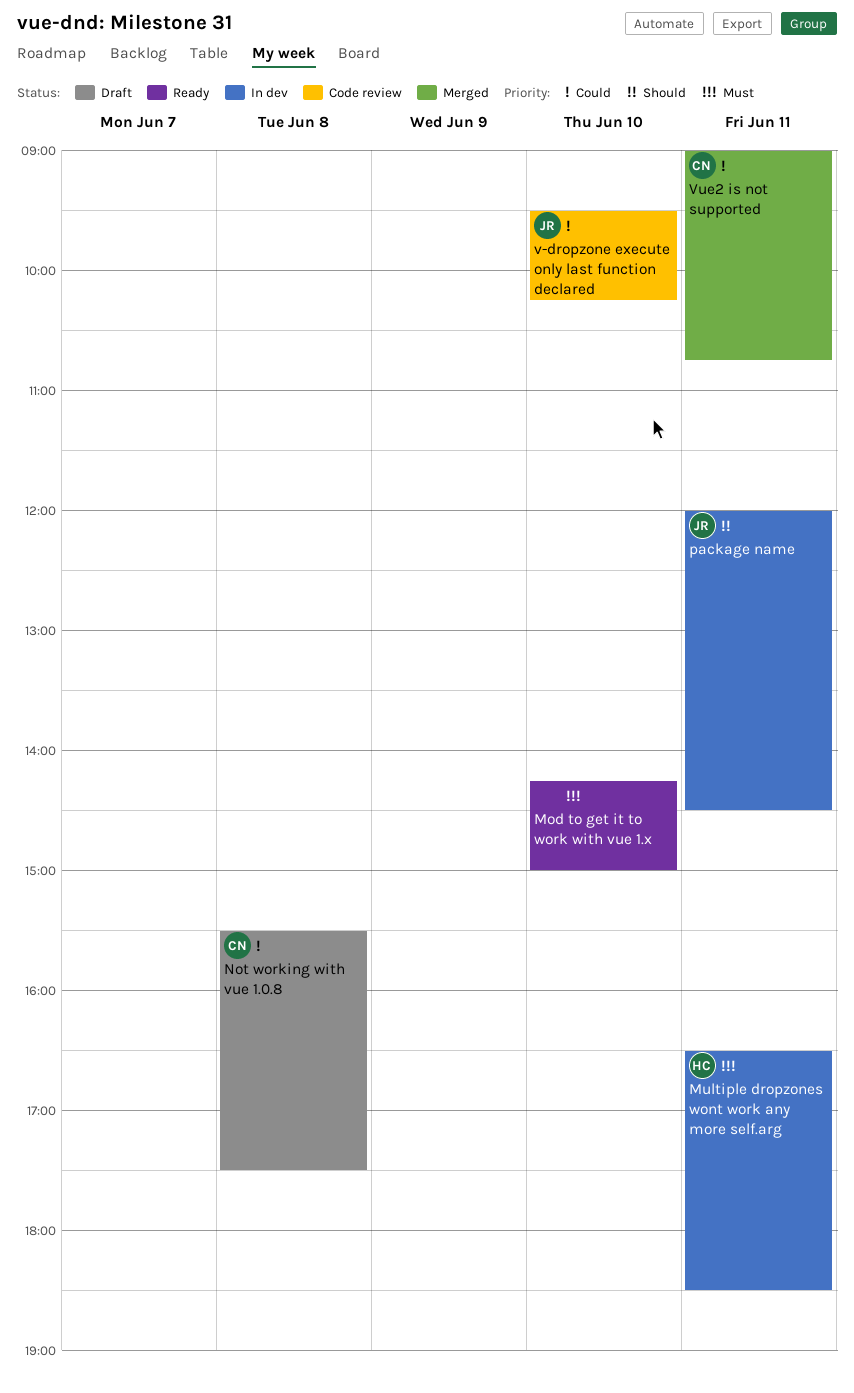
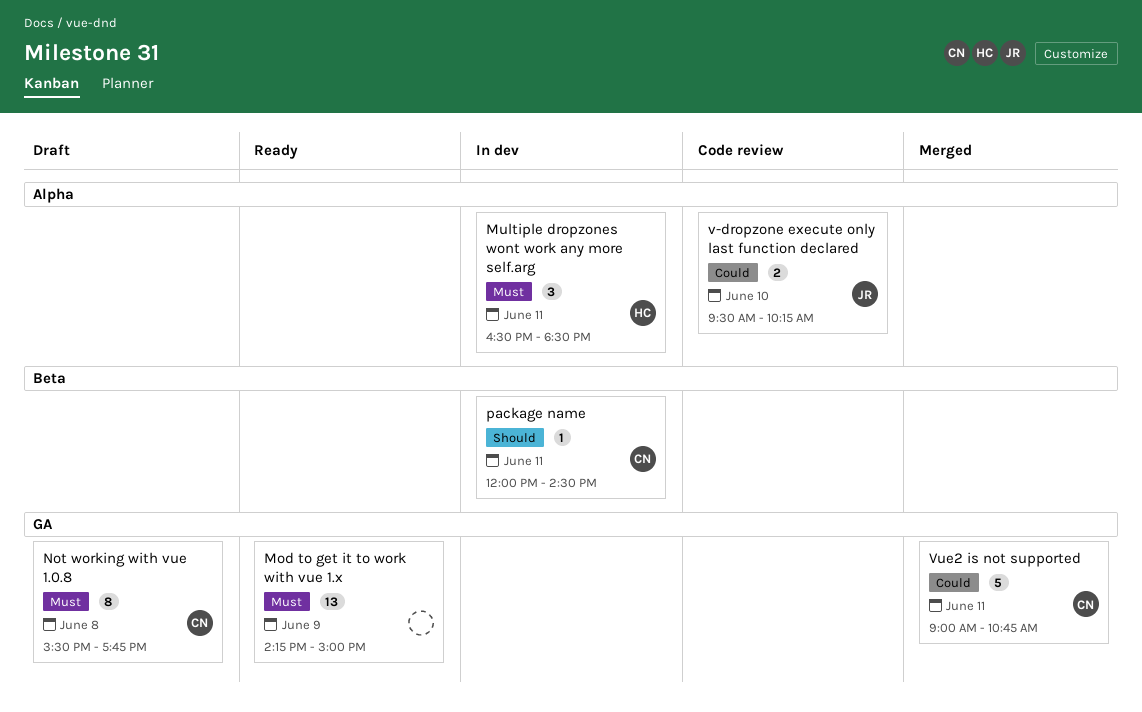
Mod to get it to work with vue 1.x, day: Jun 10 -> Jun 9
Not working with vue 1.0.8, priority: Could -> Must
Not working with vue 1.0.8, ends: 17:30 -> 17:45
package name, owner: JR -> CN

